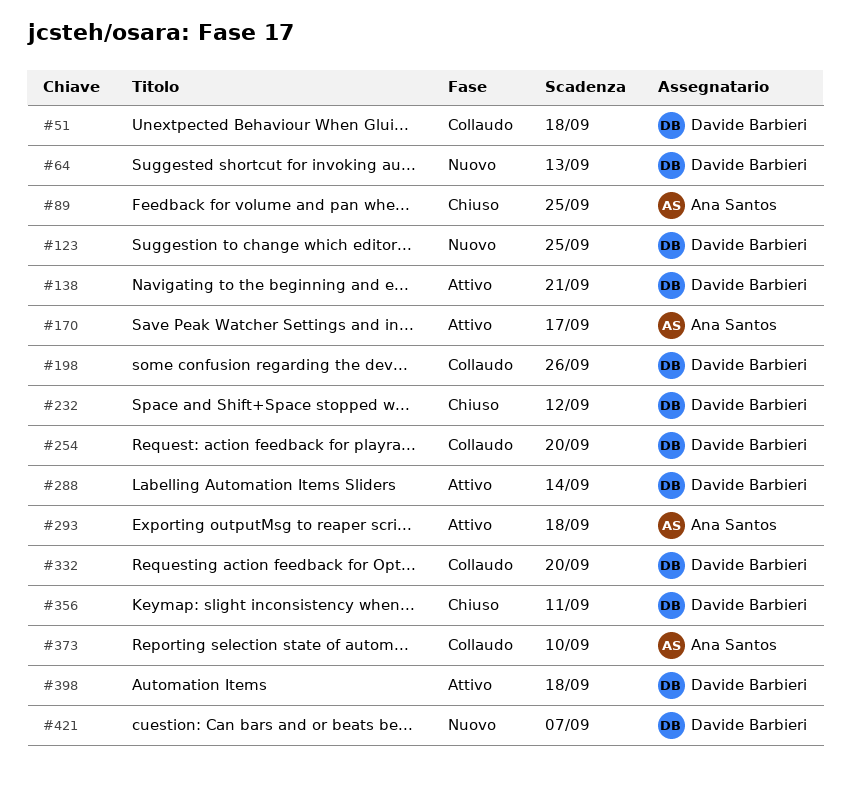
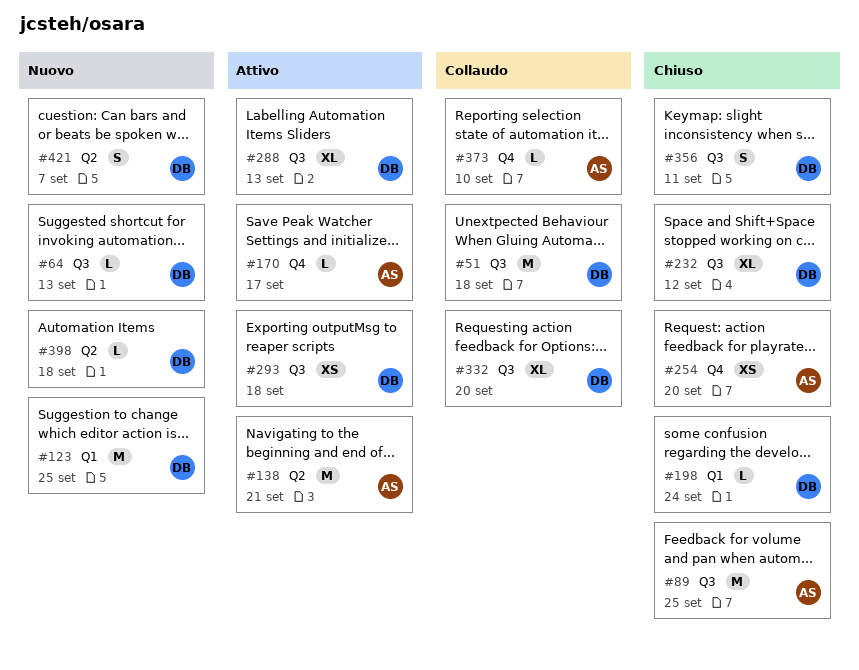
#138, owner: Davide Barbieri -> Ana Santos
#198, status: Collaudo -> Chiuso
#198, due: Sep 26 -> Sep 24
#254, status: Collaudo -> Chiuso
#254, owner: Davide Barbieri -> Ana Santos
#288, due: Sep 14 -> Sep 13
#293, owner: Ana Santos -> Davide Barbieri
#398, status: Attivo -> Nuovo

